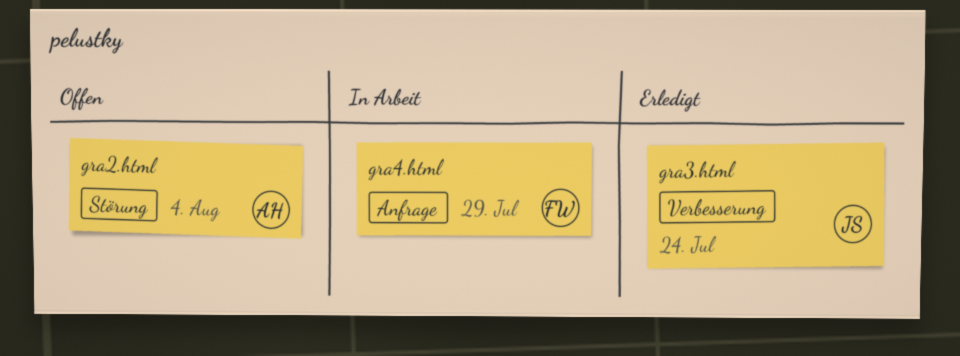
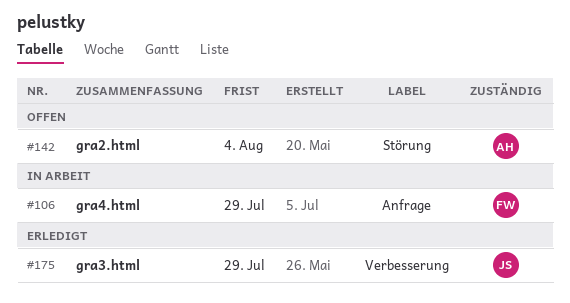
gra3.html, due: Jul 24 -> Jul 29

